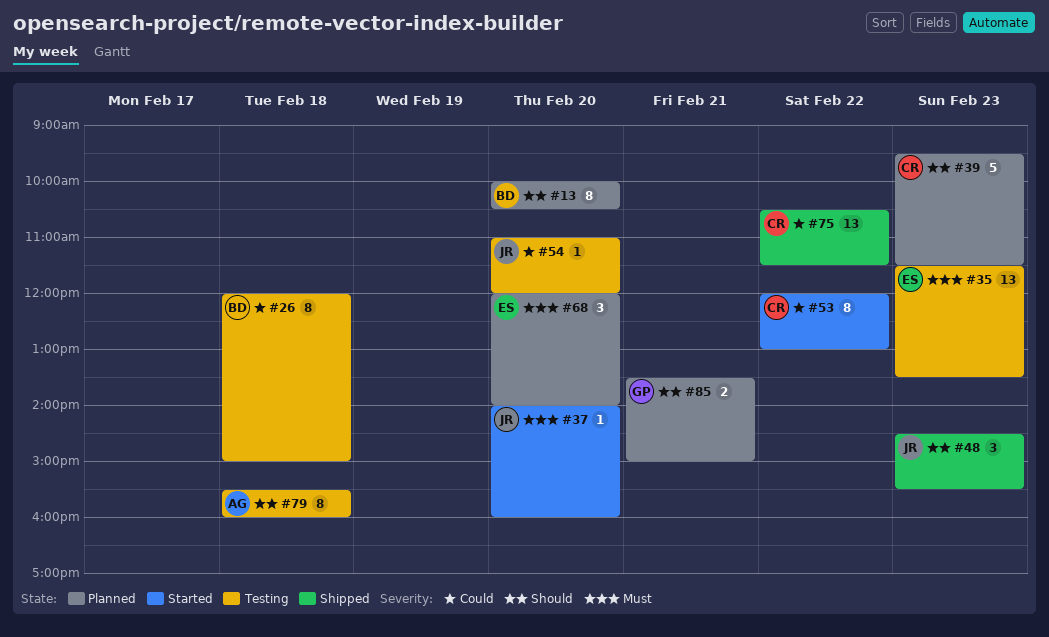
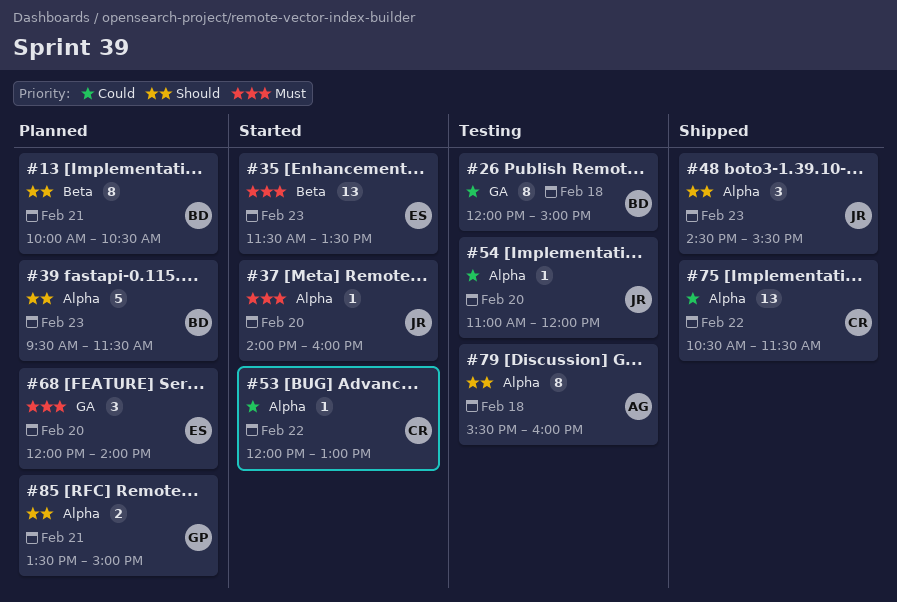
#13, day: Feb 20 -> Feb 21
#35, status: Testing -> Started
#39, owner: CR -> BD
#53, estimate: 8 -> 1

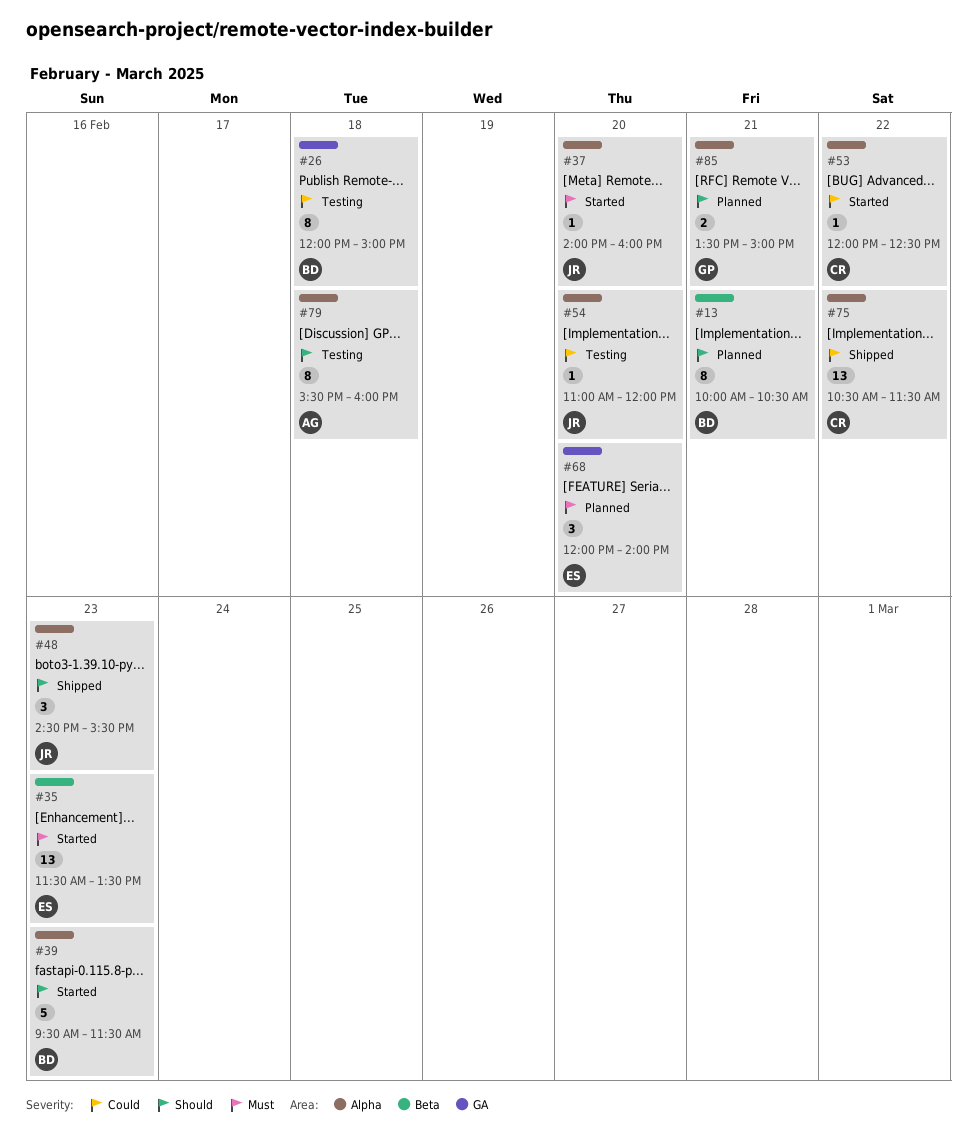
#39, status: Planned -> Started
#53, ends: 13:00 -> 12:30

